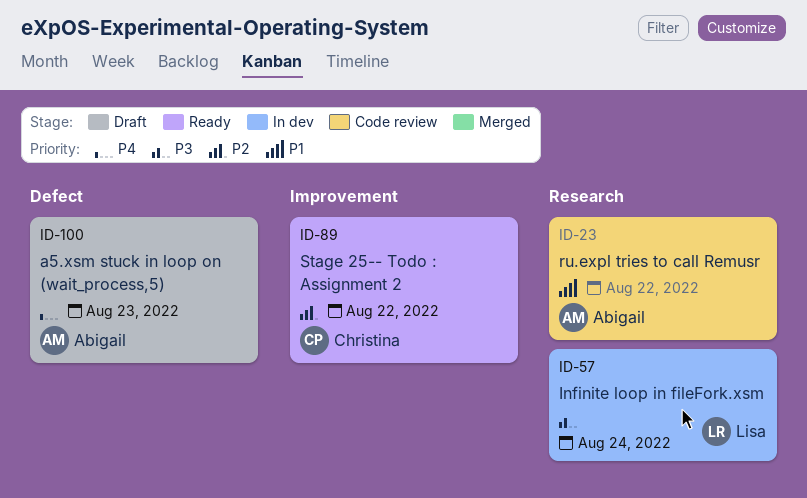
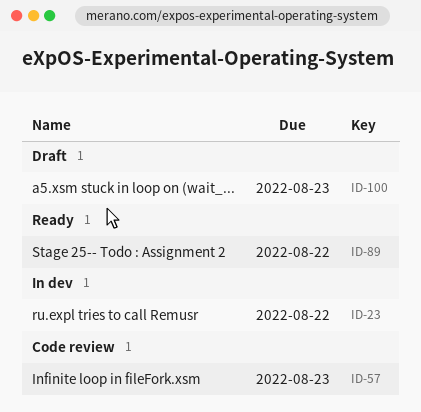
ID-23, status: Code review -> In dev
ID-57, status: In dev -> Code review
ID-57, due: Aug 24 -> Aug 23

